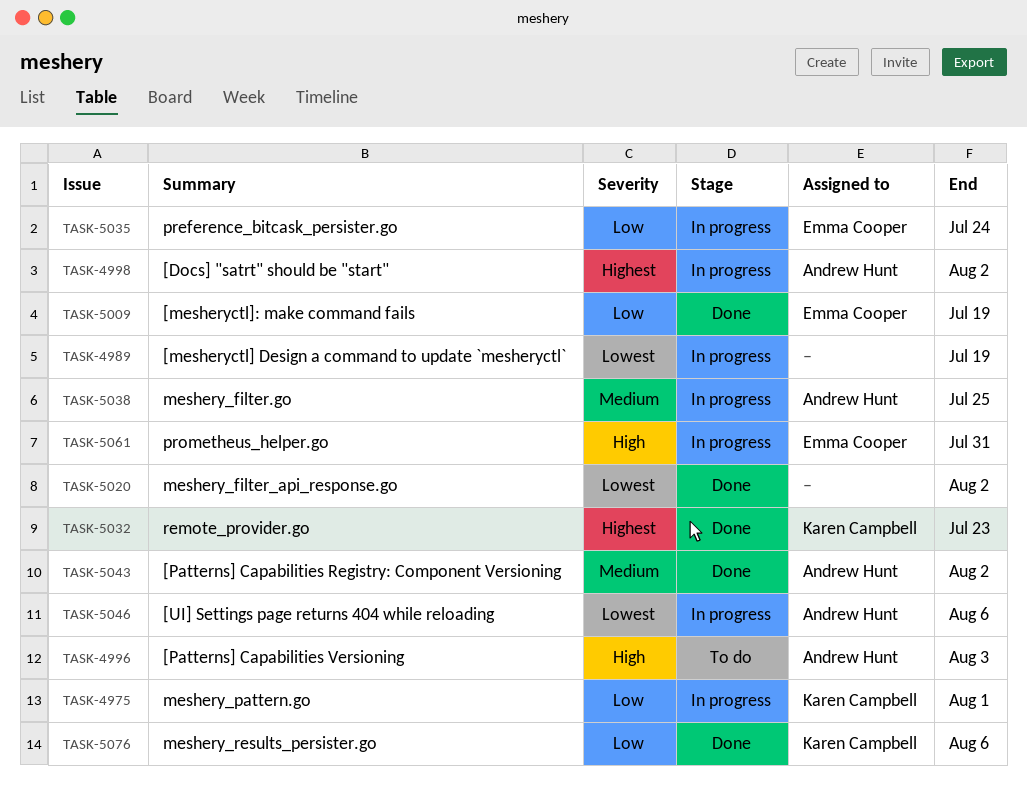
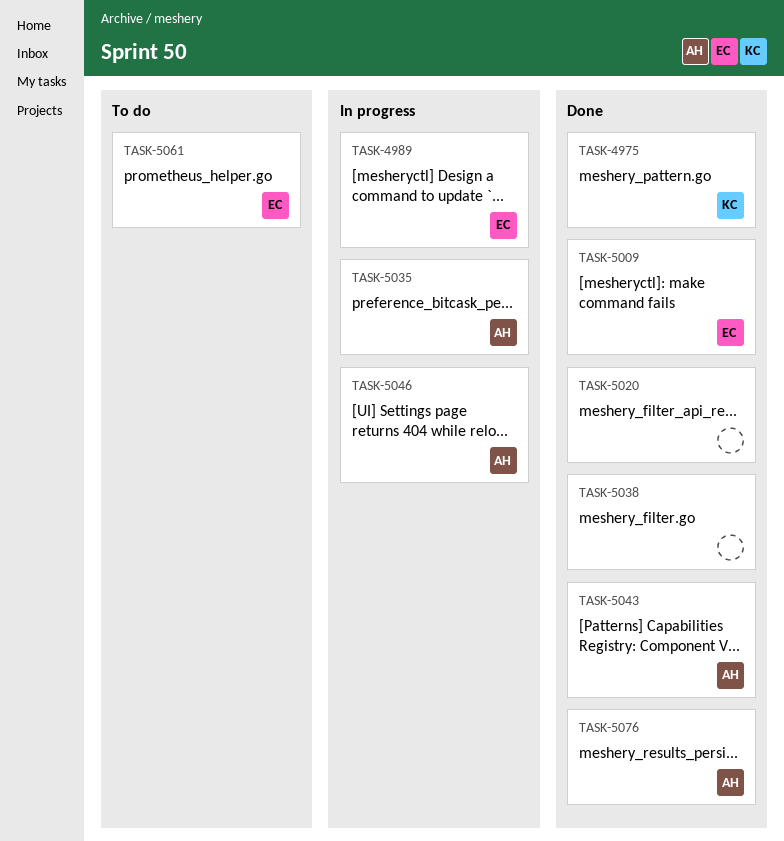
TASK-4975, status: In progress -> Done
TASK-4989, owner: none -> Emma Cooper
TASK-4996: present -> none
TASK-4998: present -> none
TASK-5032: present -> none
TASK-5035, owner: Emma Cooper -> Andrew Hunt
TASK-5038, status: In progress -> Done
TASK-5038, owner: Andrew Hunt -> none
TASK-5061, status: In progress -> To do
TASK-5076, owner: Karen Campbell -> Andrew Hunt

